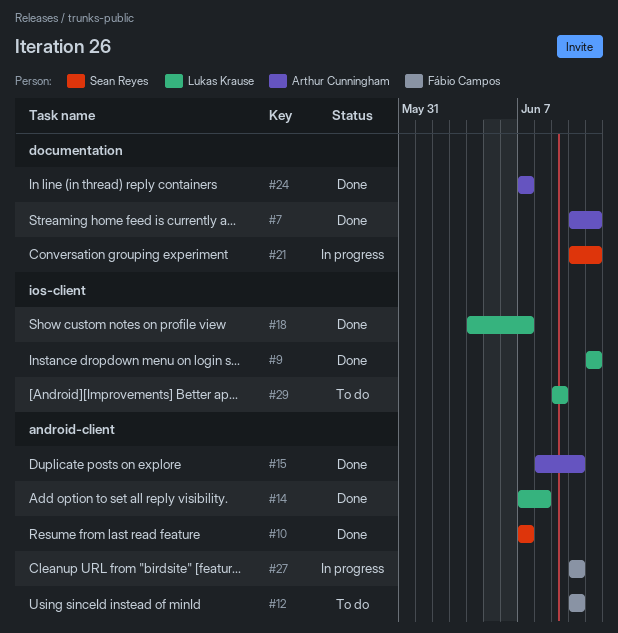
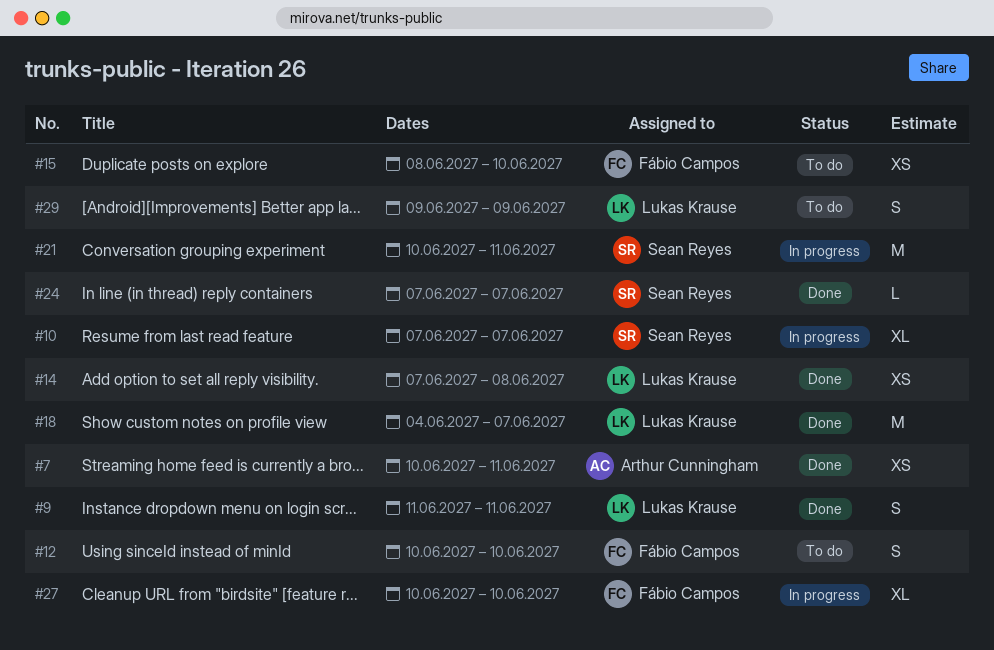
#10, status: Done -> In progress
#15, status: Done -> To do
#15, owner: Arthur Cunningham -> Fábio Campos
#24, owner: Arthur Cunningham -> Sean Reyes

